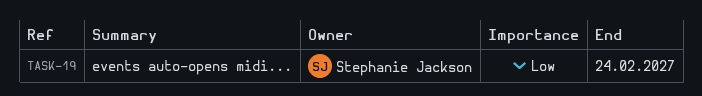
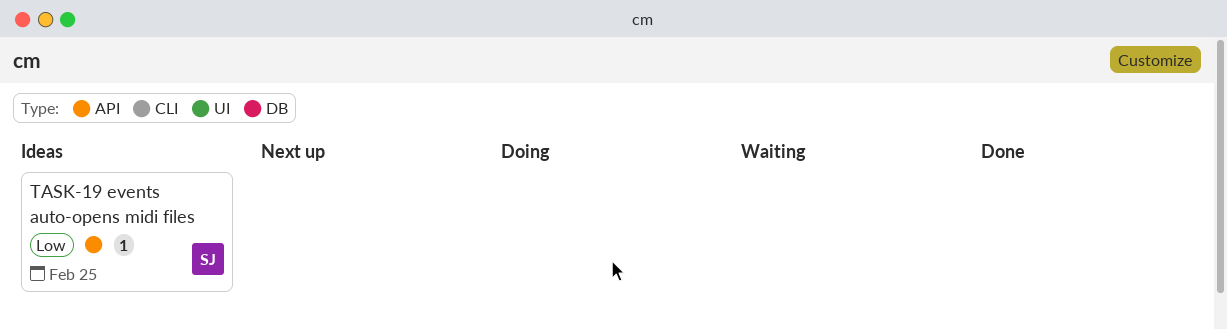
TASK-19, due: Feb 24 -> Feb 25

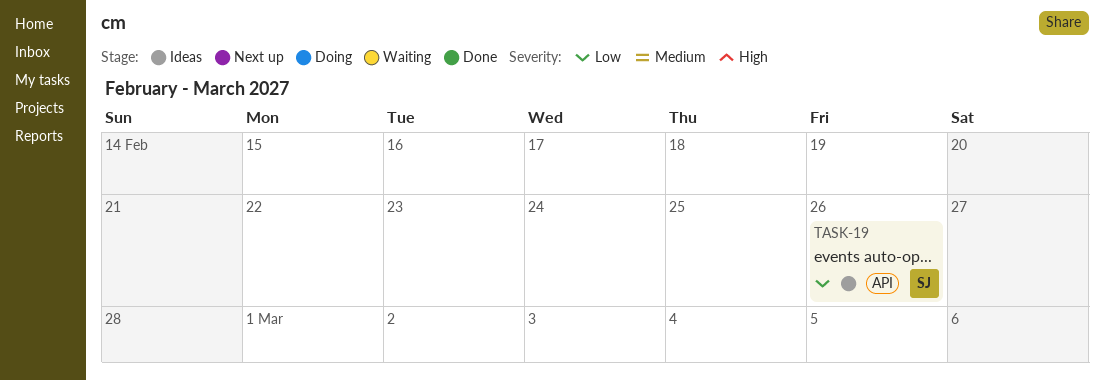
TASK-19, due: Feb 25 -> Feb 26

